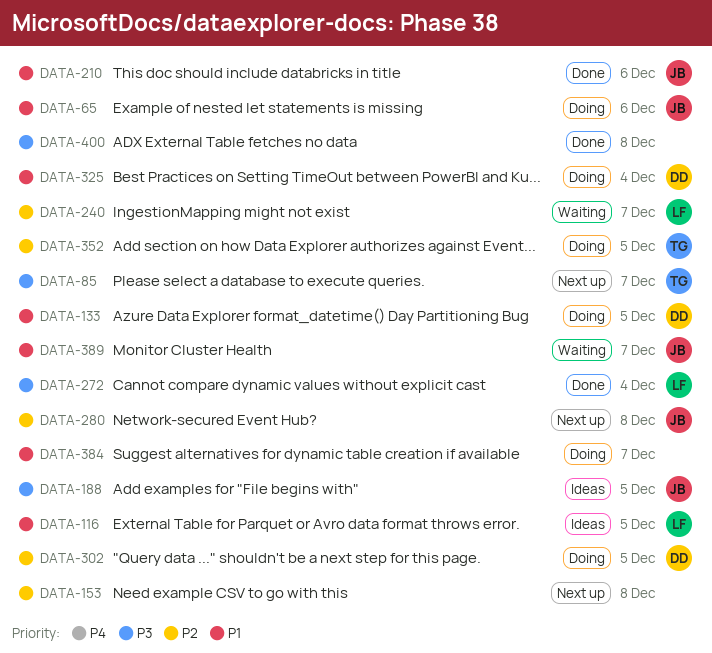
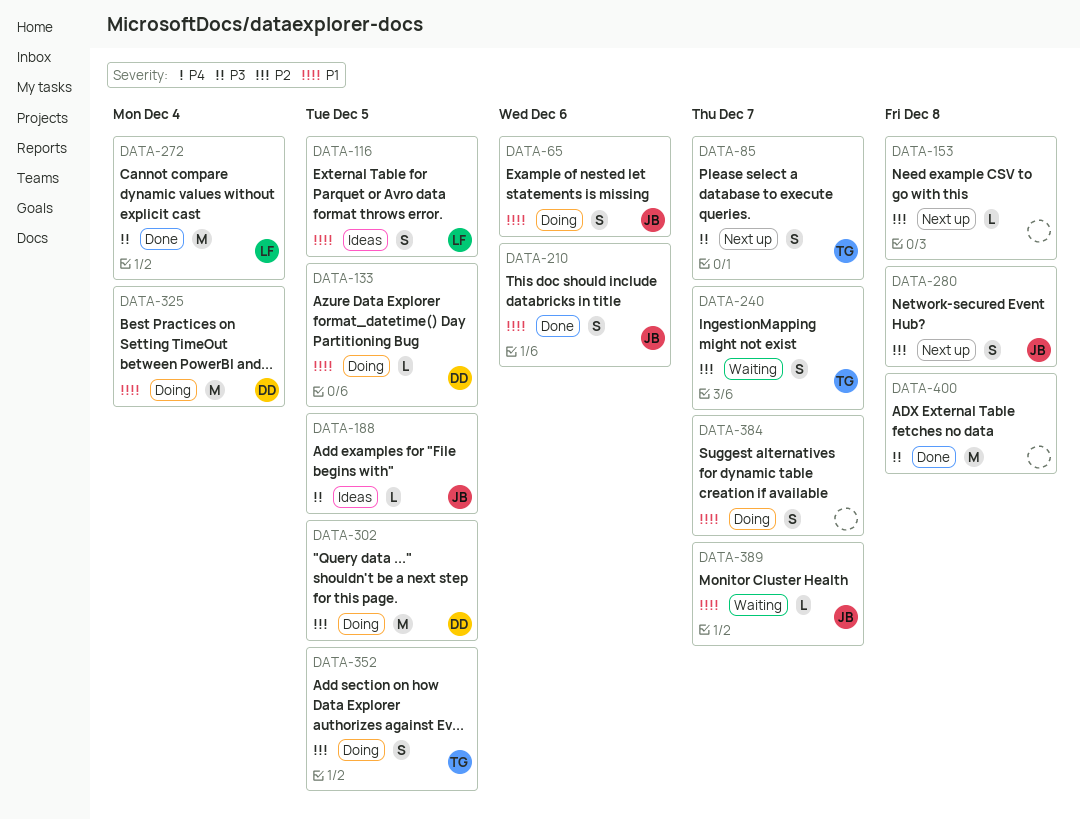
DATA-240, owner: LF -> TG

